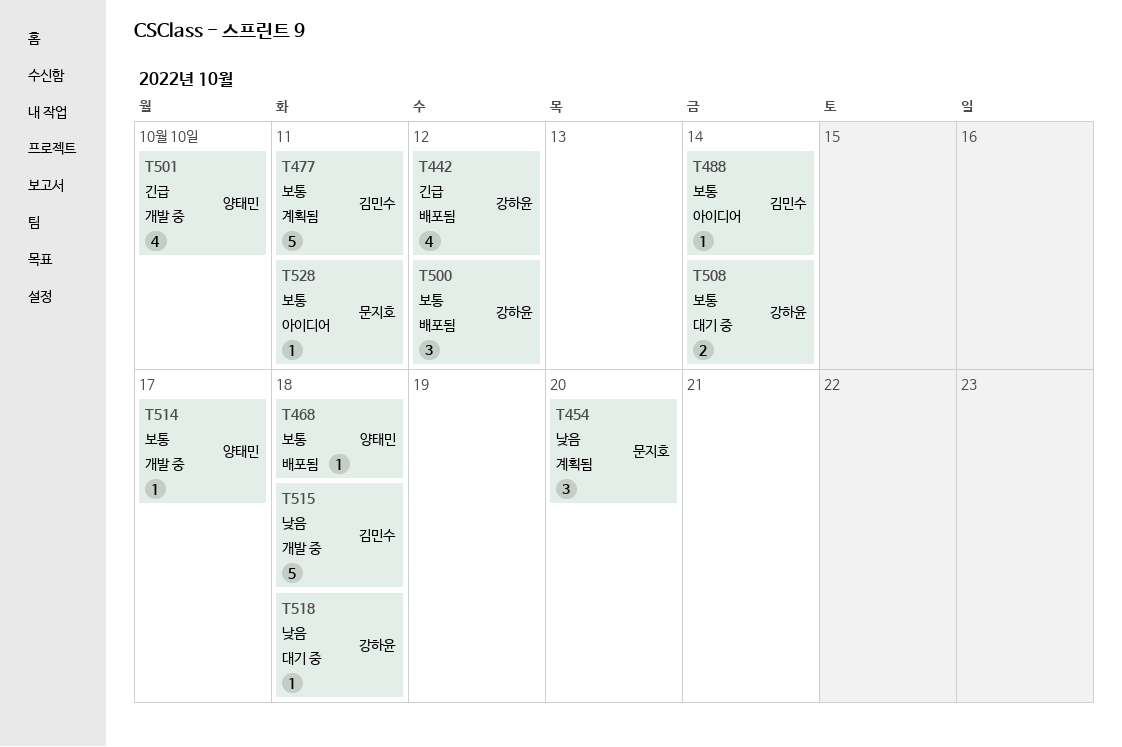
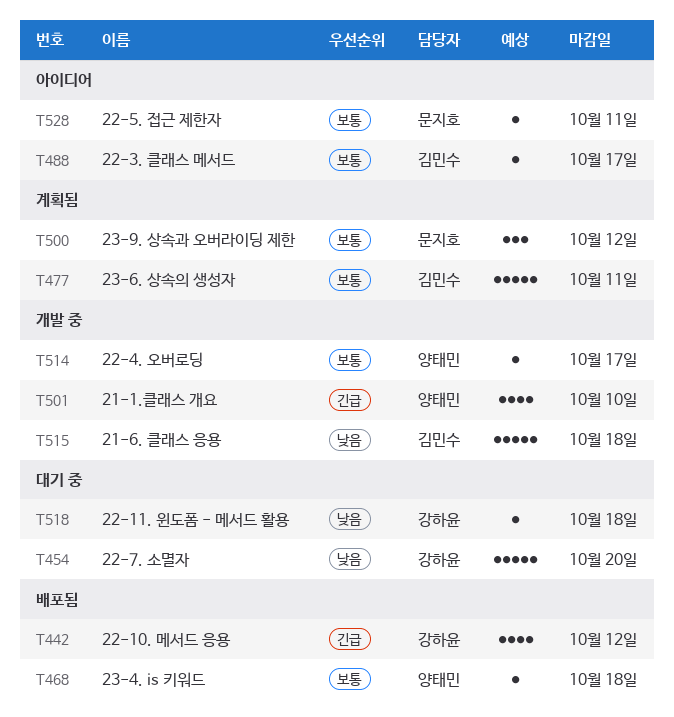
T454, status: 계획됨 -> 대기 중
T454, owner: 문지호 -> 강하윤
T454, estimate: 3 -> 5
T488, due: Oct 14 -> Oct 17
T500, status: 배포됨 -> 계획됨
T500, owner: 강하윤 -> 문지호
T508: present -> none

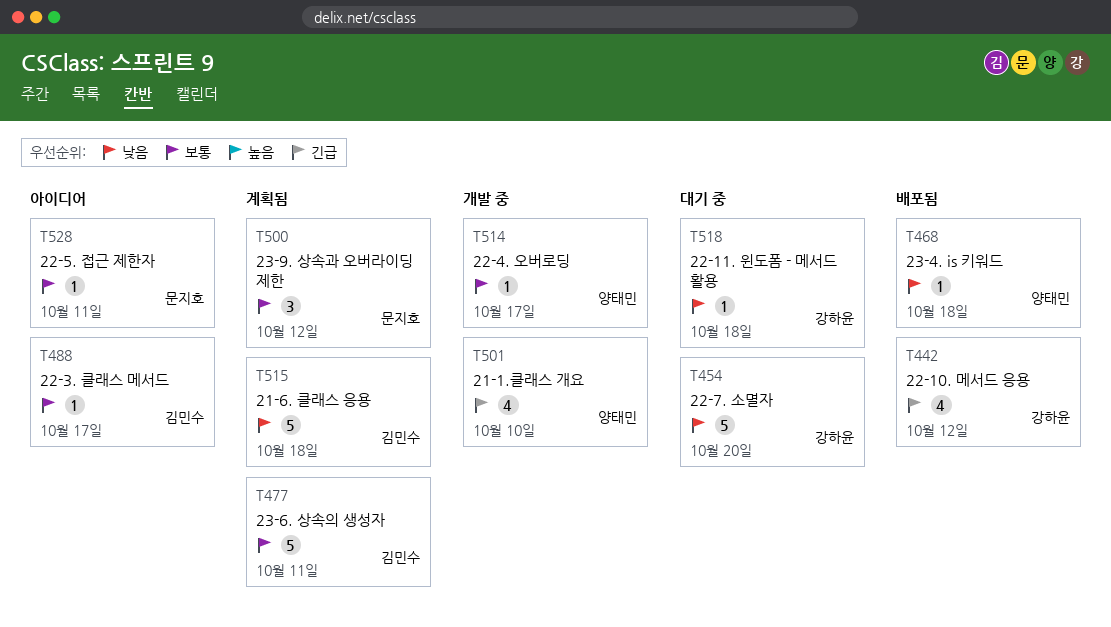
T468, priority: 보통 -> 낮음
T515, status: 개발 중 -> 계획됨

